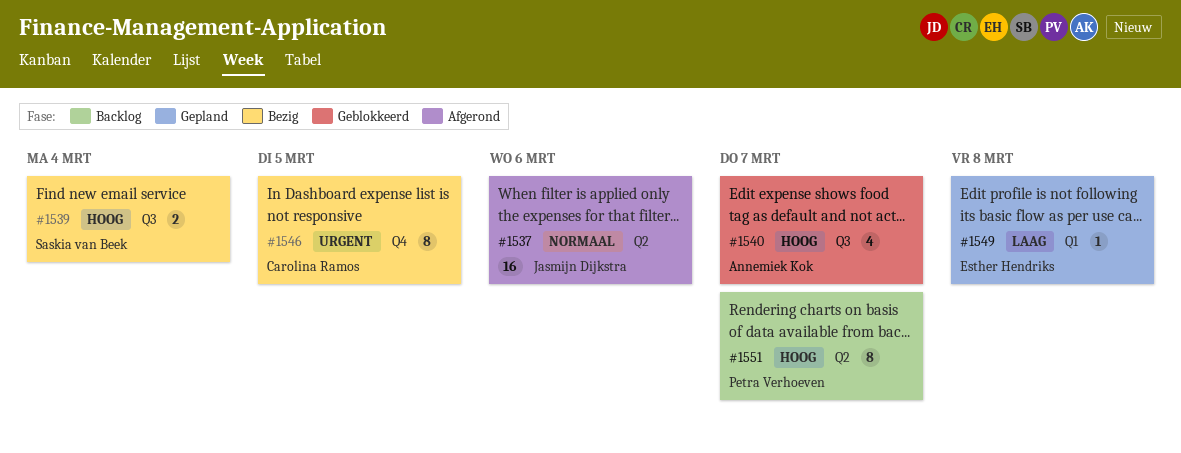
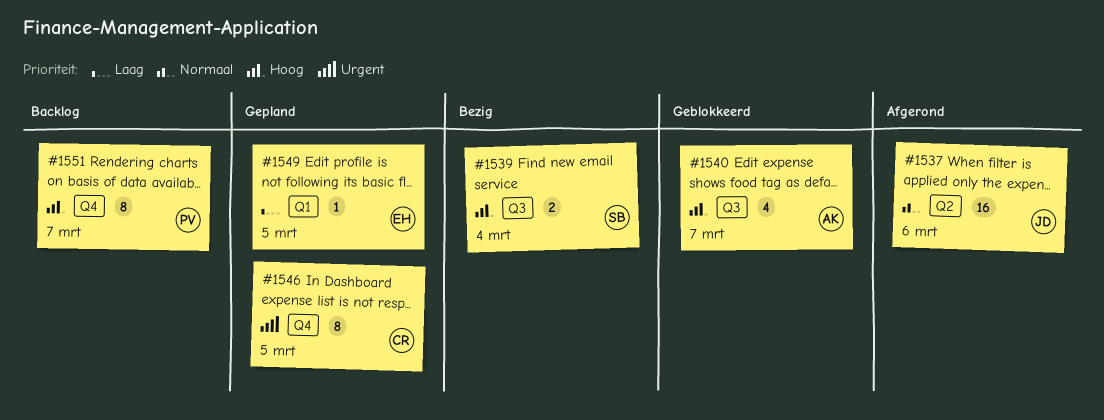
#1546, status: Bezig -> Gepland
#1549, due: Mar 8 -> Mar 5
#1551, label: Q2 -> Q4

